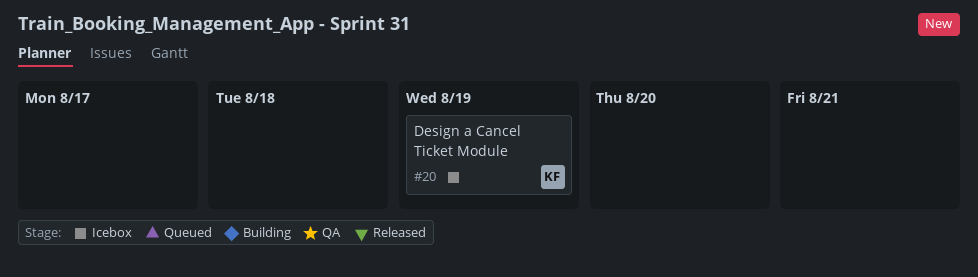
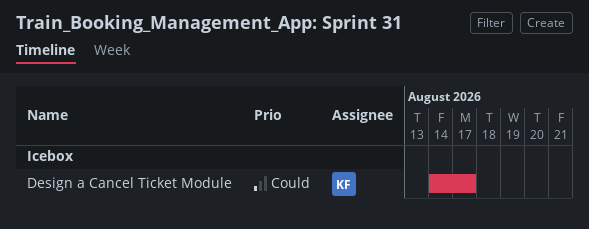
Design a Cancel Ticket Module, due: Aug 19 -> Aug 17

